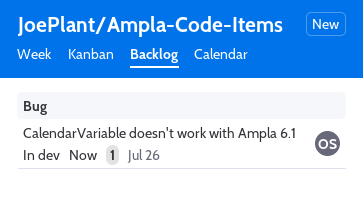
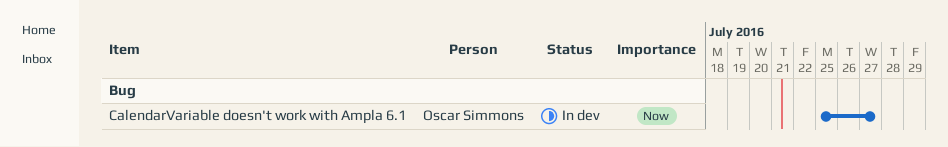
CalendarVariable doesn't work with Ampla 6.1, due: Jul 26 -> Jul 27

